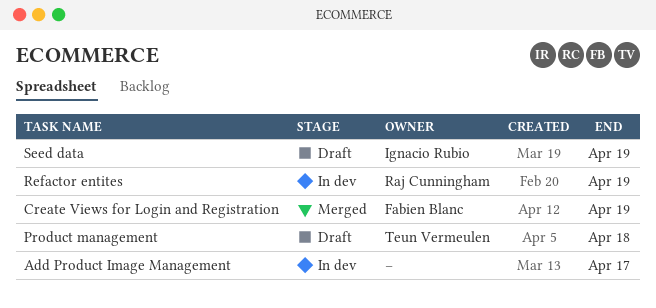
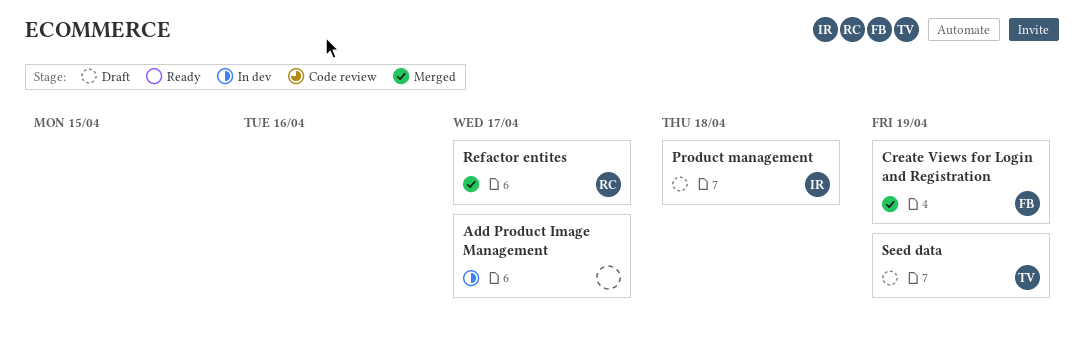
Product management, owner: Teun Vermeulen -> Ignacio Rubio
Refactor entites, status: In dev -> Merged
Refactor entites, due: Apr 19 -> Apr 17
Seed data, owner: Ignacio Rubio -> Teun Vermeulen

